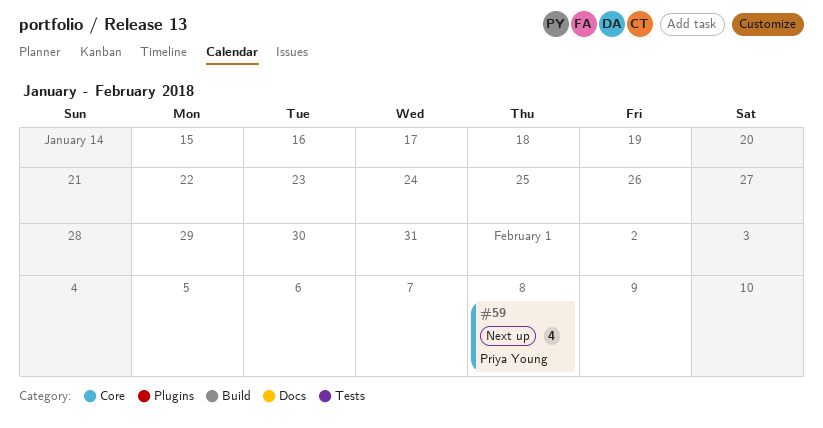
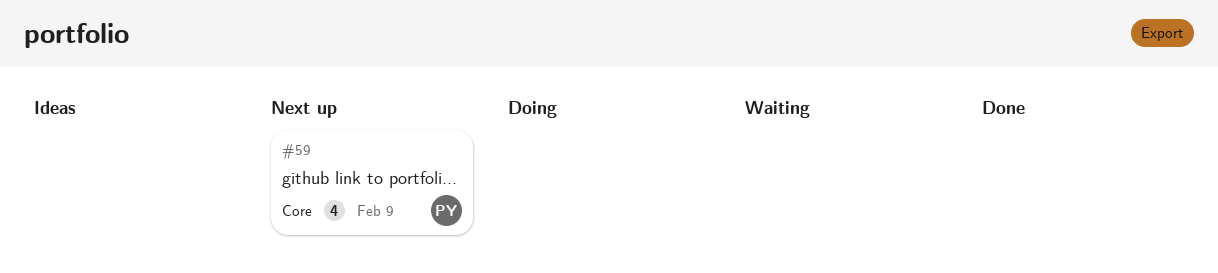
#59, due: Feb 8 -> Feb 9

